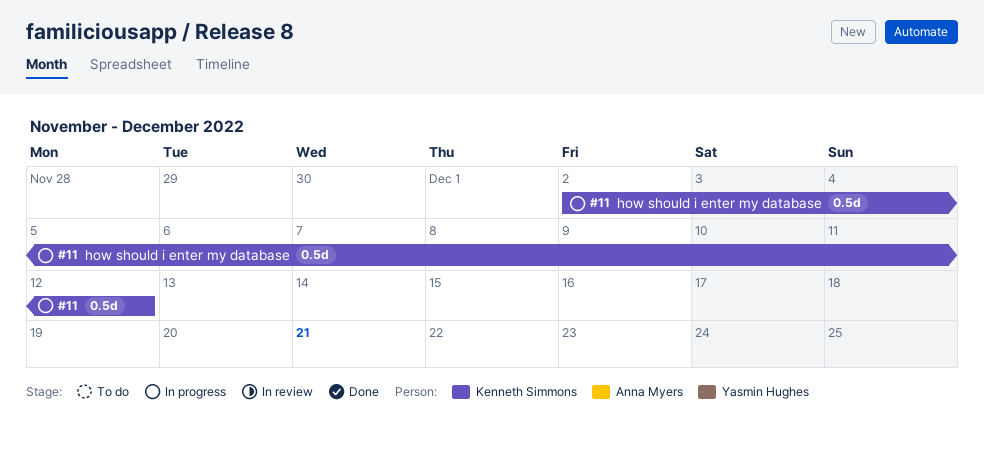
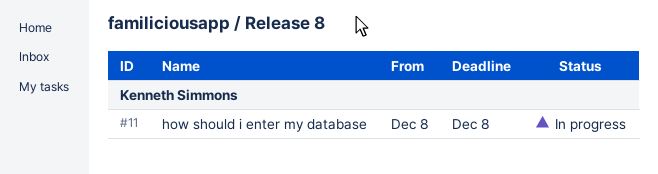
#11, start: Dec 2 -> Dec 8
#11, due: Dec 12 -> Dec 8

